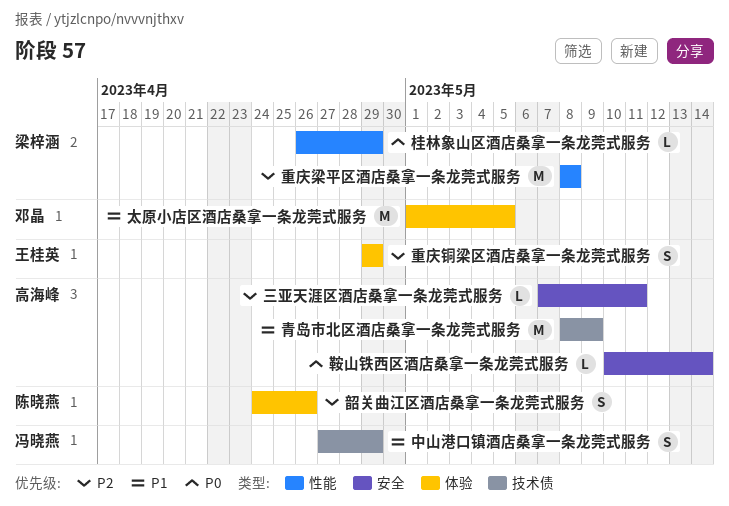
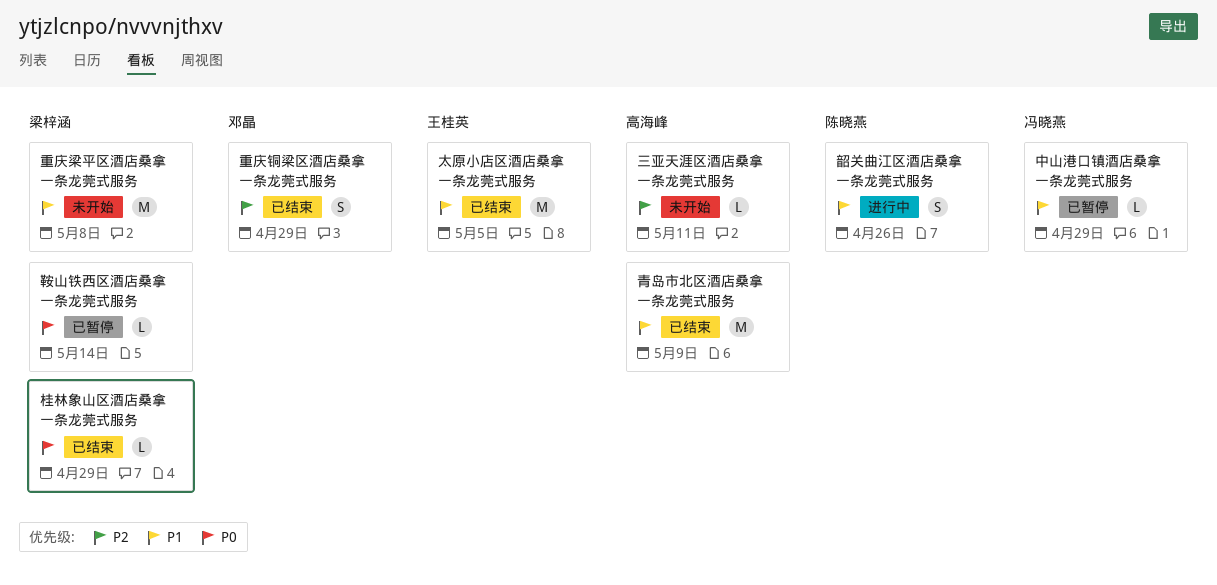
中山港口镇酒店桑拿一条龙莞式服务, estimate: S -> L
太原小店区酒店桑拿一条龙莞式服务, owner: 邓晶 -> 王桂英
重庆梁平区酒店桑拿一条龙莞式服务, priority: P2 -> P1
重庆铜梁区酒店桑拿一条龙莞式服务, owner: 王桂英 -> 邓晶
鞍山铁西区酒店桑拿一条龙莞式服务, owner: 高海峰 -> 梁梓涵
韶关曲江区酒店桑拿一条龙莞式服务, priority: P2 -> P1

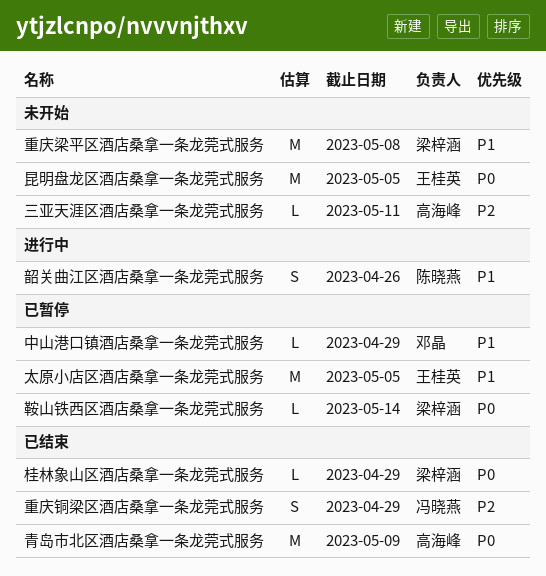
中山港口镇酒店桑拿一条龙莞式服务, owner: 冯晓燕 -> 邓晶
太原小店区酒店桑拿一条龙莞式服务, status: 已结束 -> 已暂停
昆明盘龙区酒店桑拿一条龙莞式服务: none -> present
重庆铜梁区酒店桑拿一条龙莞式服务, owner: 邓晶 -> 冯晓燕
青岛市北区酒店桑拿一条龙莞式服务, priority: P1 -> P0

